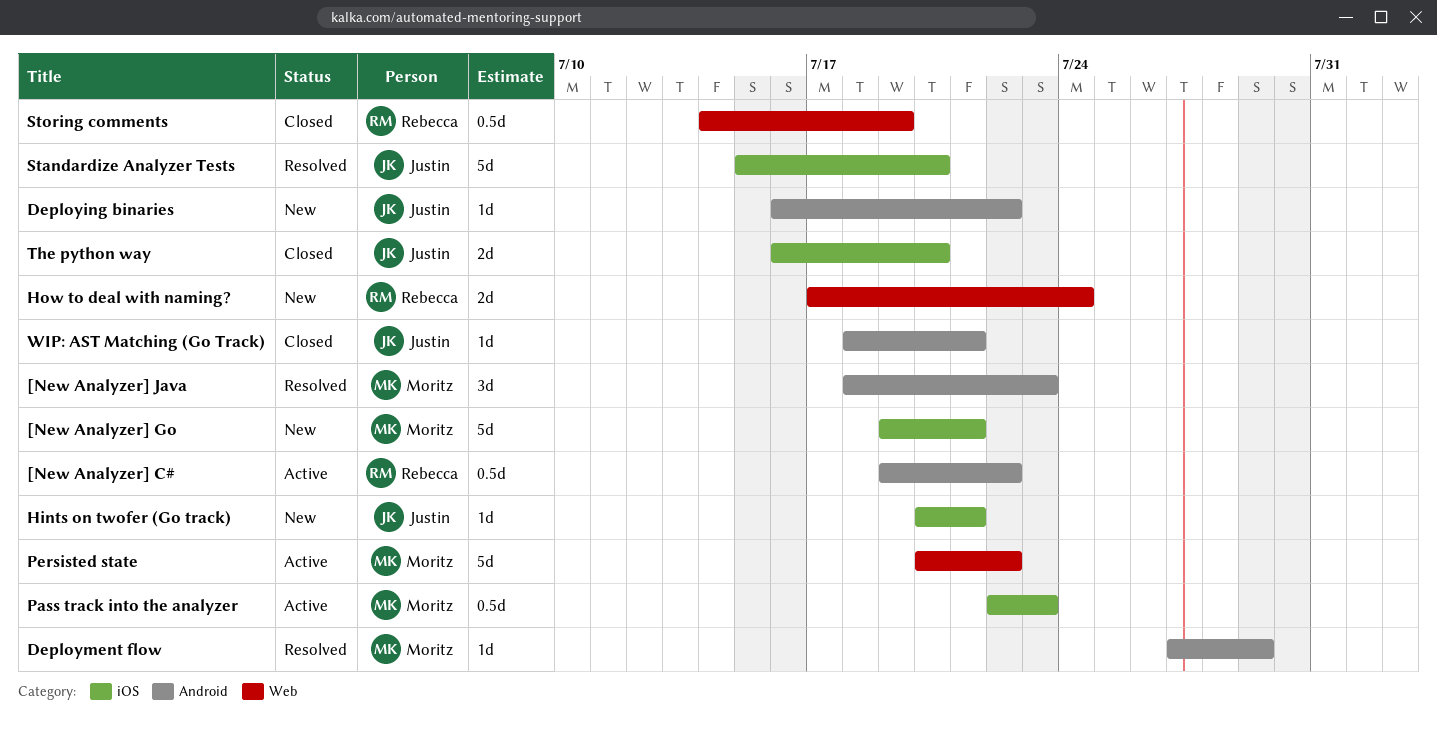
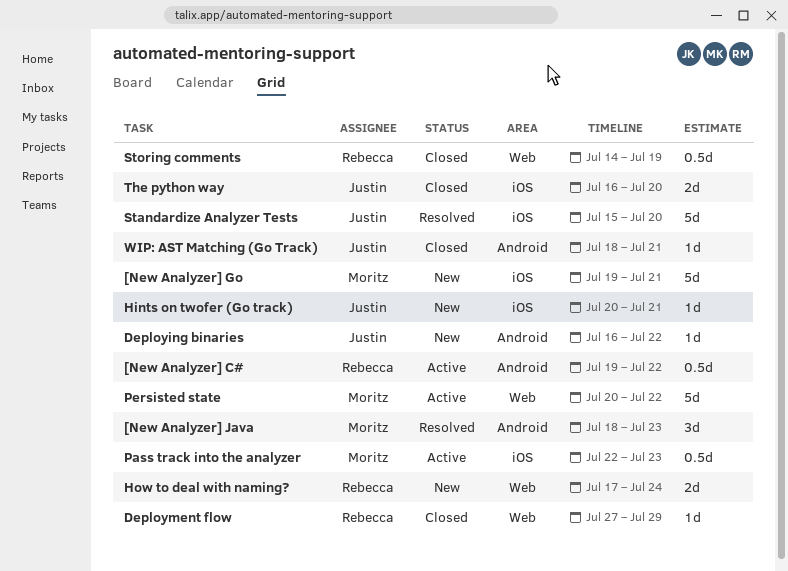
Deployment flow, status: Resolved -> Closed
Deployment flow, owner: Moritz -> Rebecca
Deployment flow, label: Android -> Web

